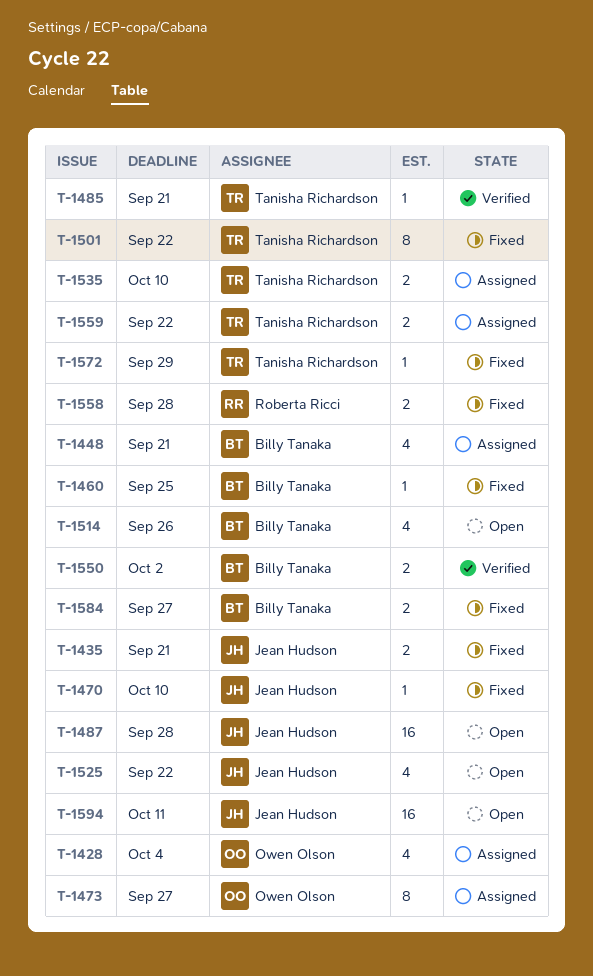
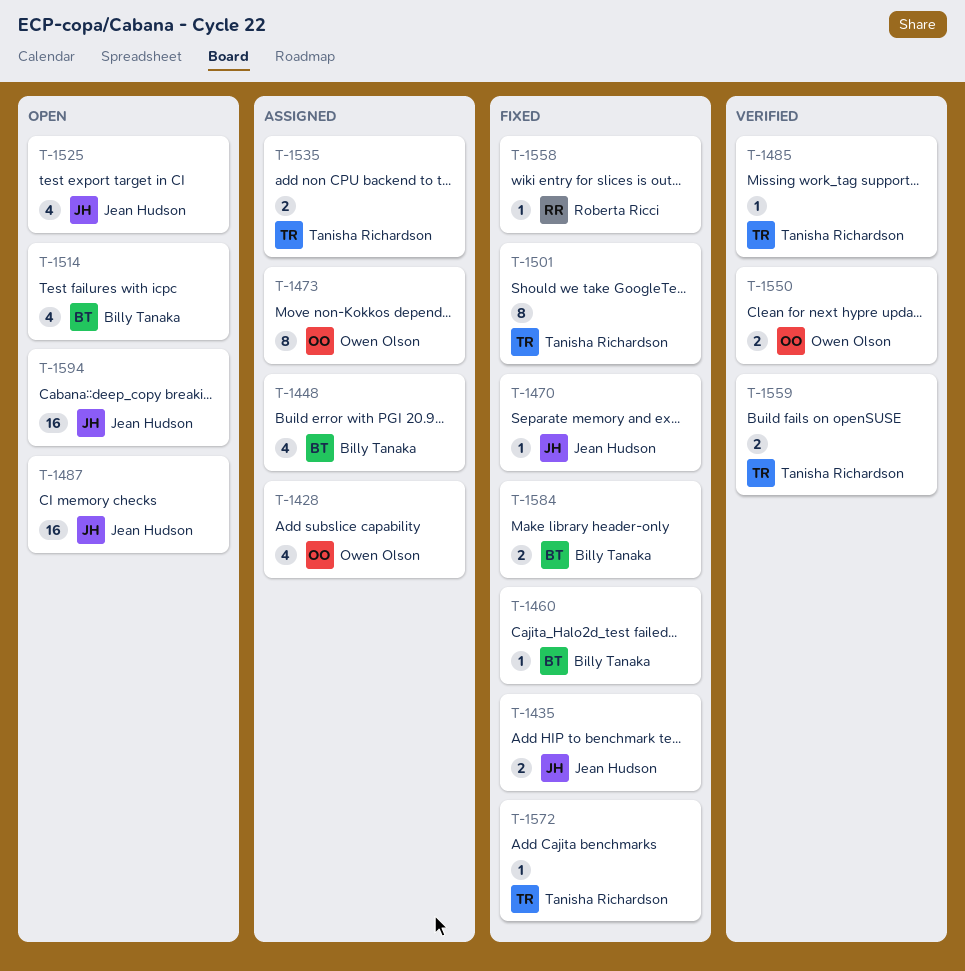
T-1550, owner: Billy Tanaka -> Owen Olson
T-1558, estimate: 2 -> 1
T-1559, status: Assigned -> Verified

